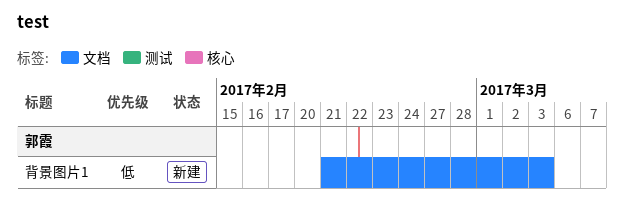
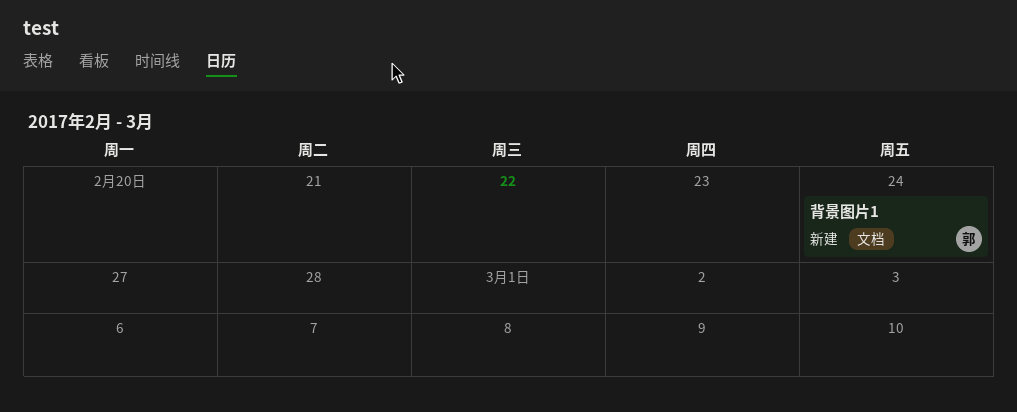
背景图片1, due: Mar 3 -> Feb 24

